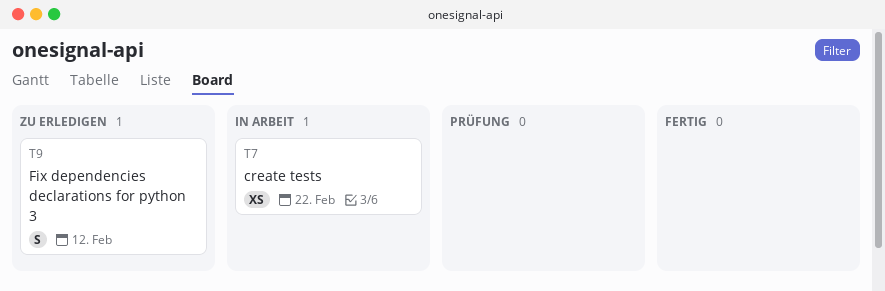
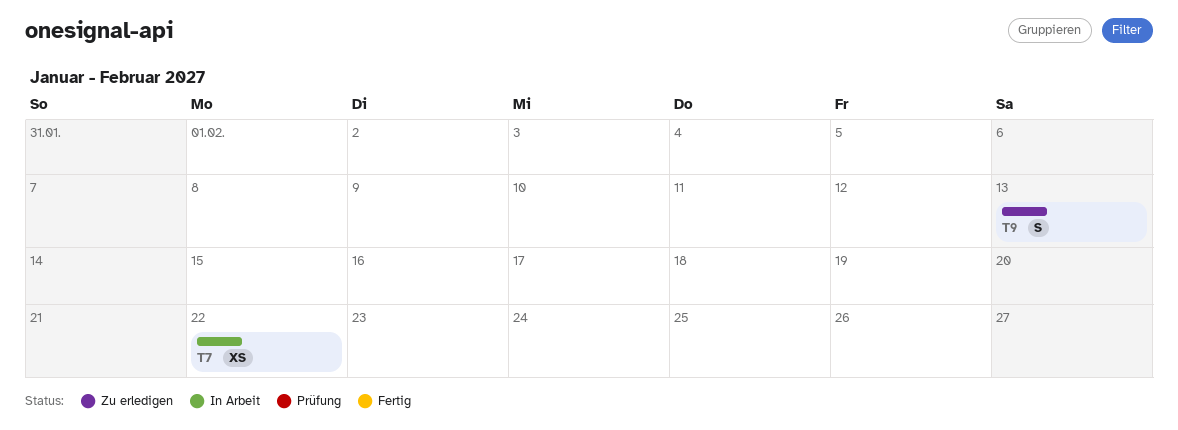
T9, due: Feb 12 -> Feb 13

